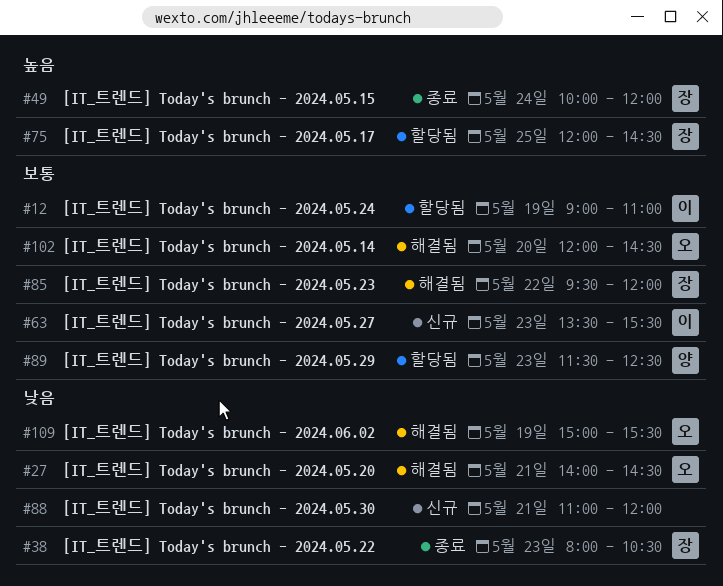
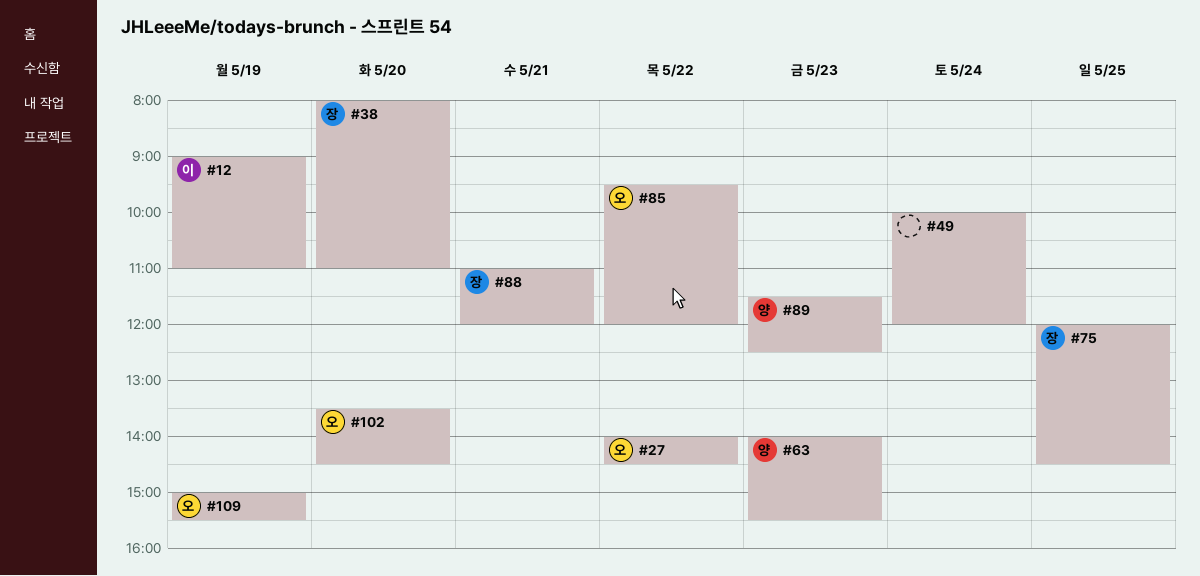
#27, day: May 21 -> May 22
#38, day: May 23 -> May 20
#38, ends: 10:30 -> 11:00
#49, owner: 장 -> none
#63, owner: 이 -> 양
#63, begins: 13:30 -> 14:00
#85, owner: 장 -> 오
#88, owner: none -> 장
#102, begins: 12:00 -> 13:30

